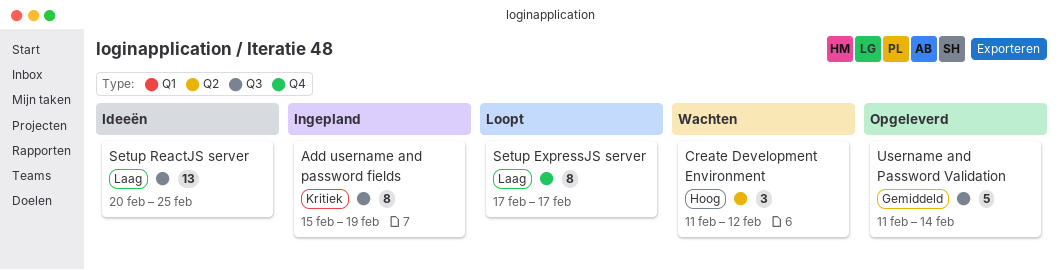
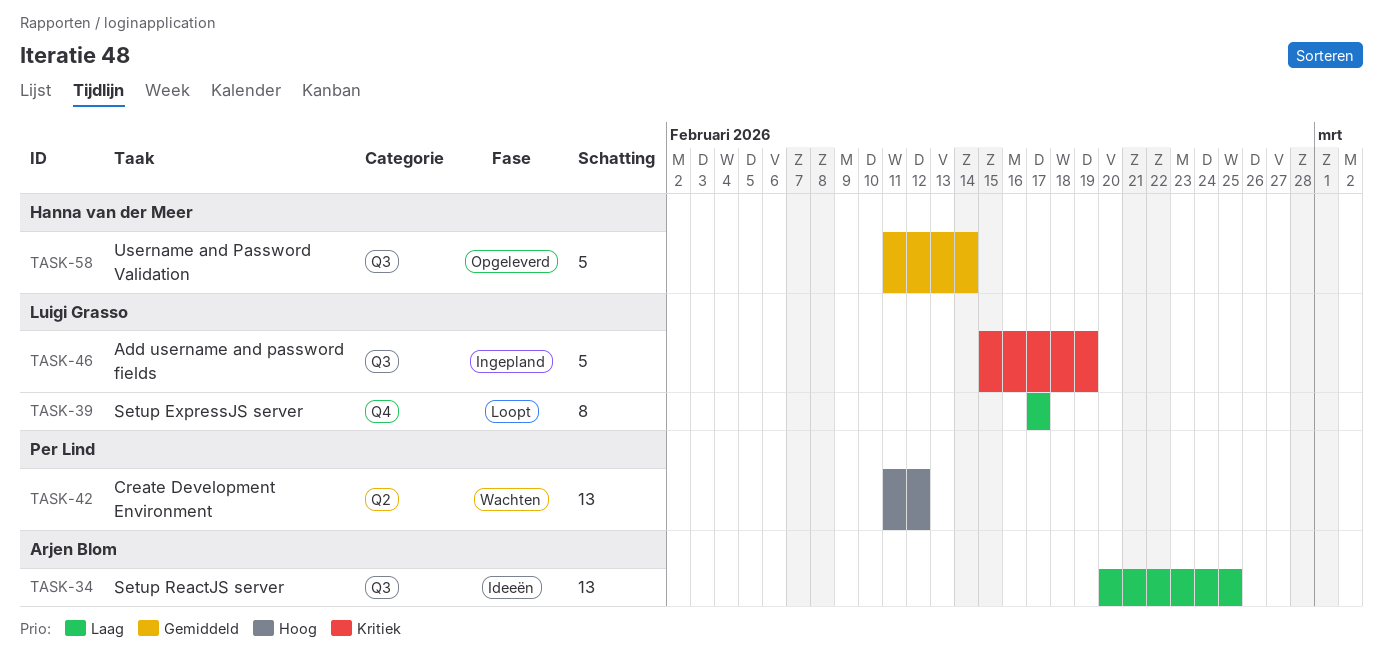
Add username and password fields, estimate: 8 -> 5
Create Development Environment, estimate: 3 -> 13

